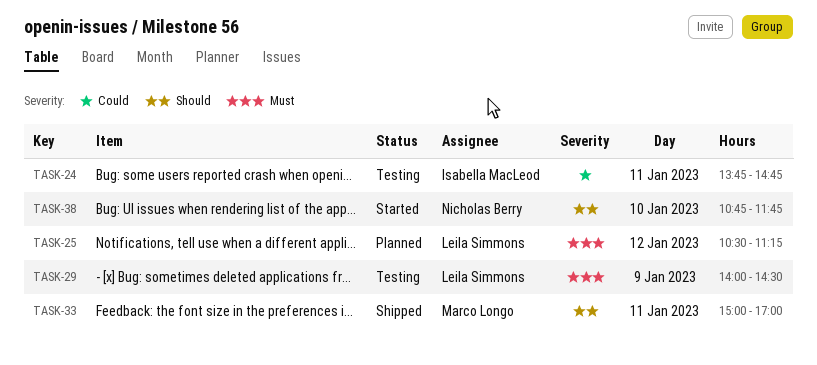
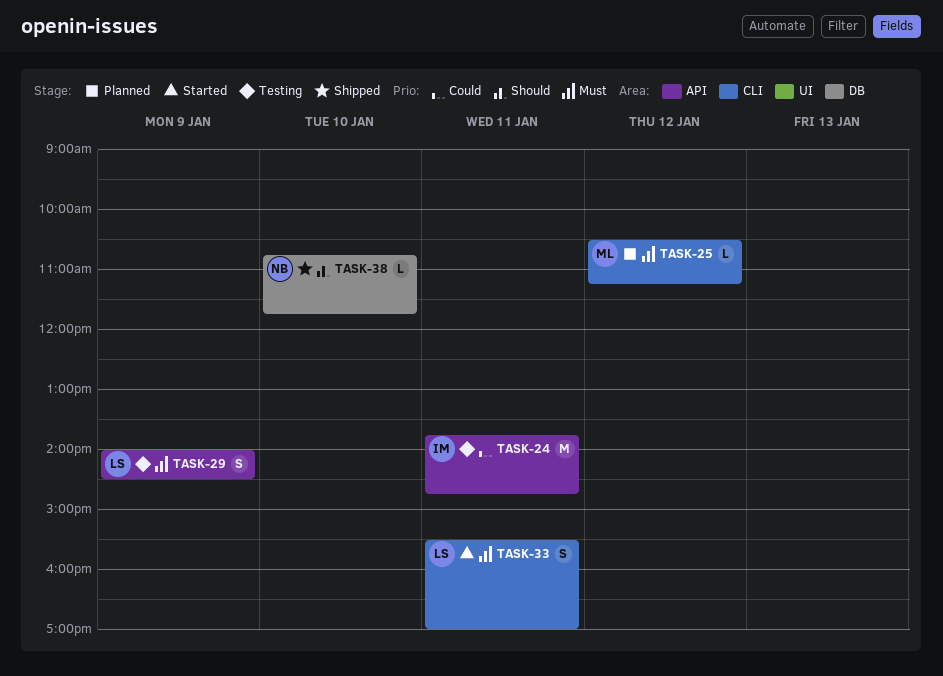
TASK-25, owner: Leila Simmons -> Marco Longo
TASK-33, status: Shipped -> Started
TASK-33, owner: Marco Longo -> Leila Simmons
TASK-33, priority: Should -> Must
TASK-33, begins: 15:00 -> 15:30
TASK-38, status: Started -> Shipped

